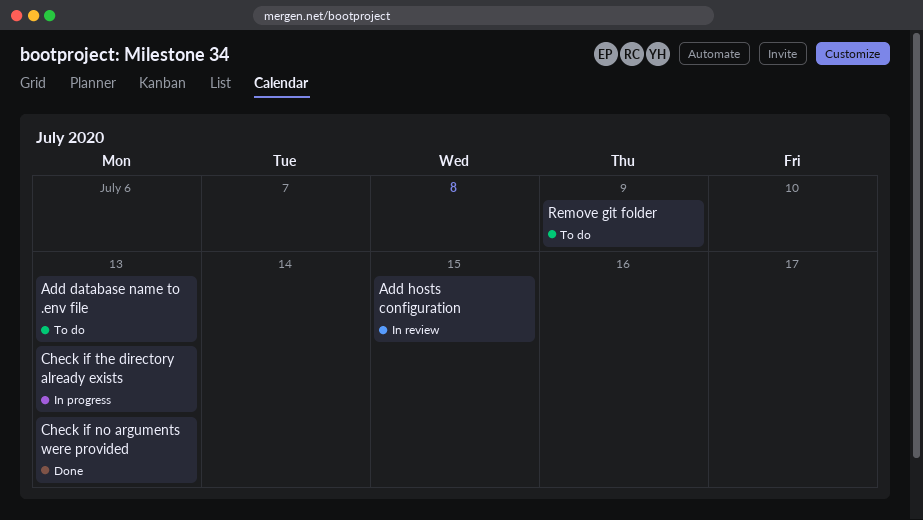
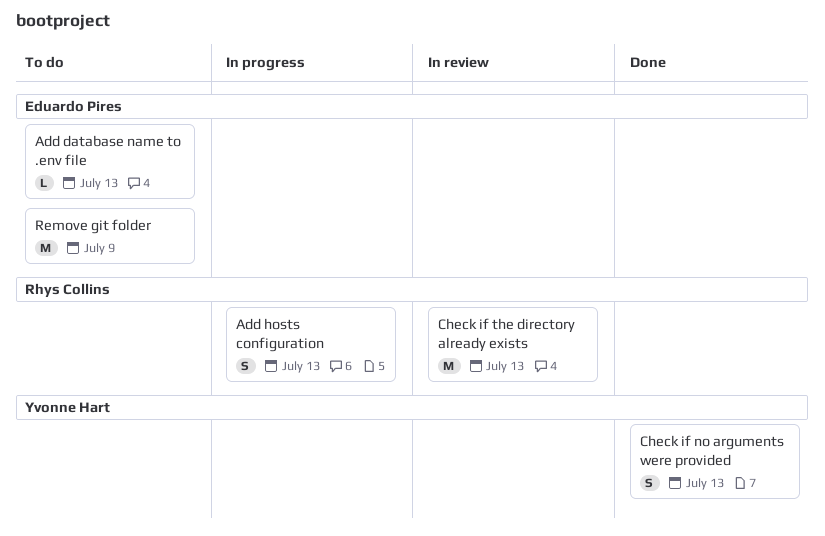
Add hosts configuration, status: In review -> In progress
Add hosts configuration, due: Jul 15 -> Jul 13
Check if the directory already exists, status: In progress -> In review

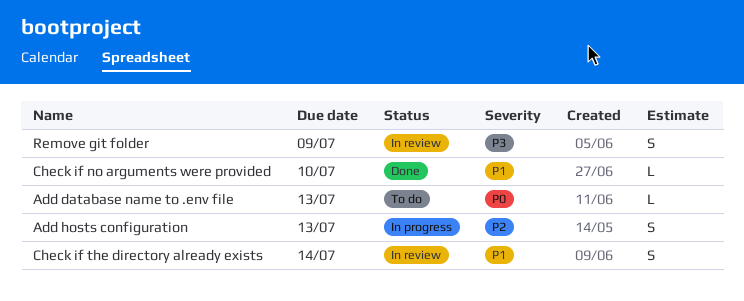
Check if no arguments were provided, estimate: S -> L
Check if no arguments were provided, due: Jul 13 -> Jul 10
Check if the directory already exists, estimate: M -> S
Check if the directory already exists, due: Jul 13 -> Jul 14
Remove git folder, status: To do -> In review
Remove git folder, estimate: M -> S

